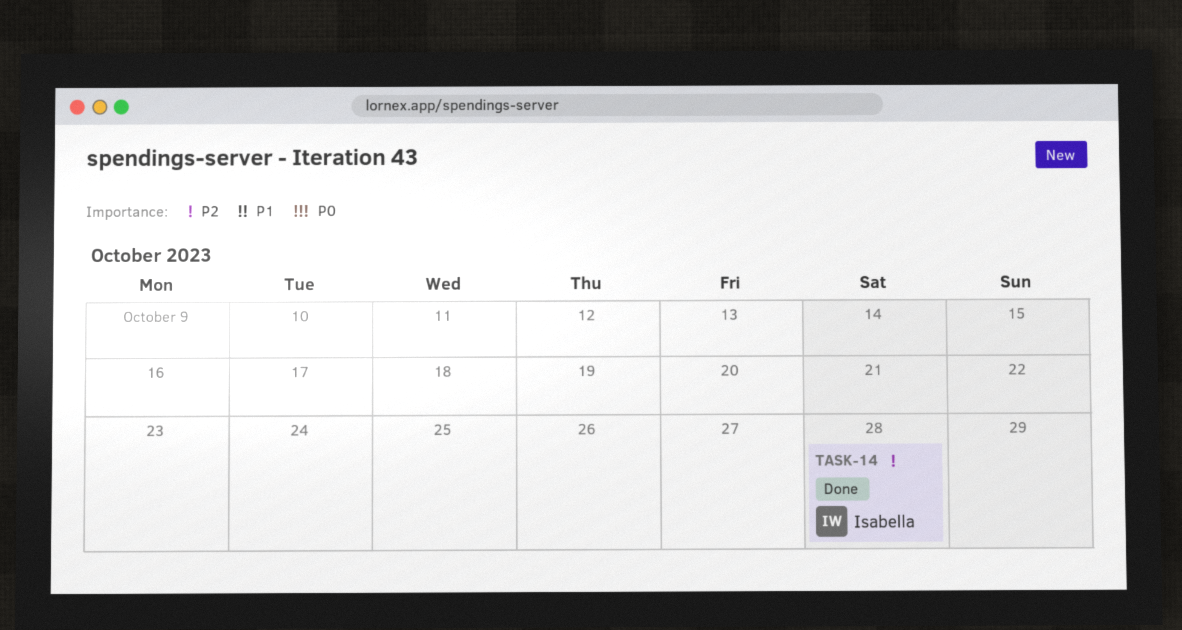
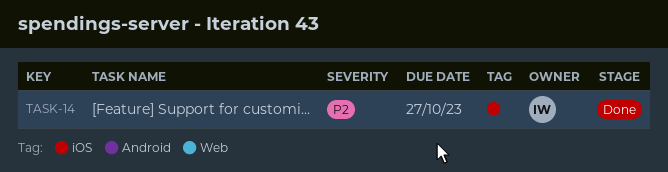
TASK-14, due: Oct 28 -> Oct 27

